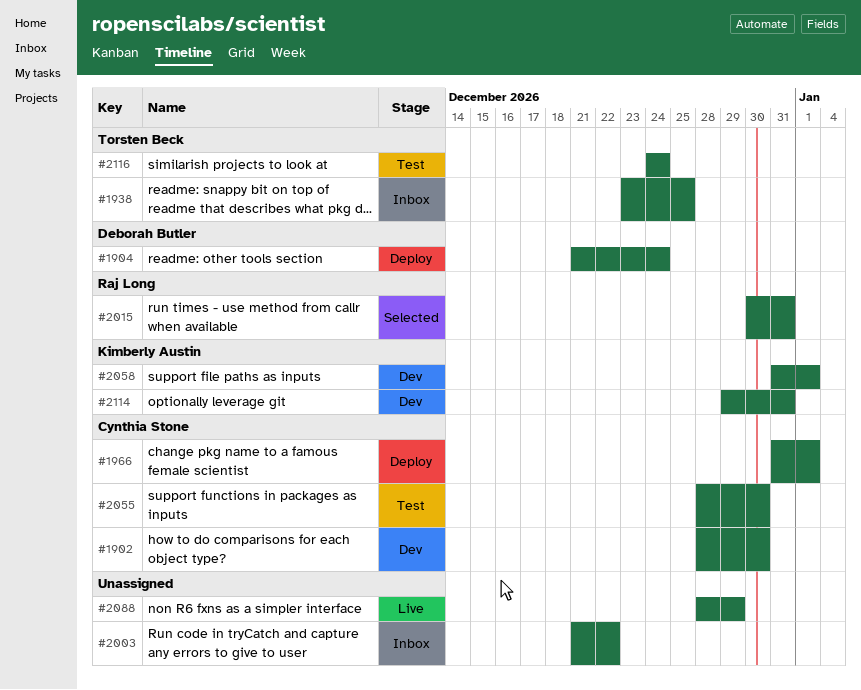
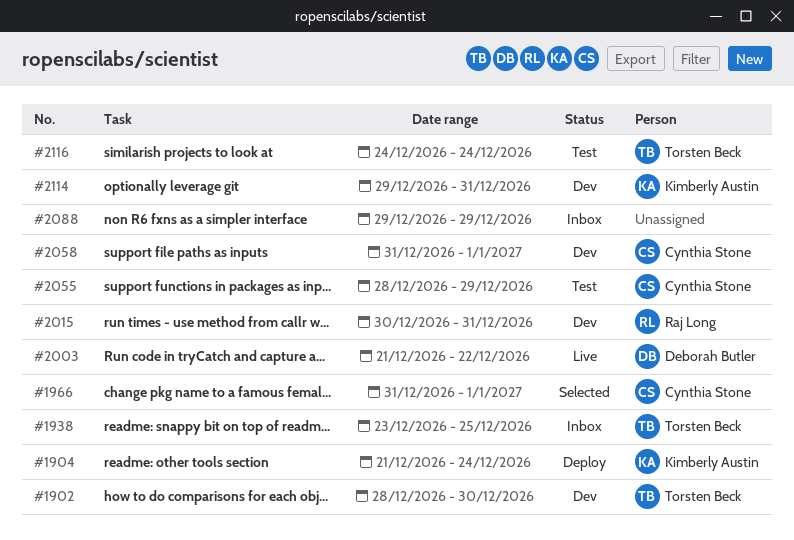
#1902, owner: Cynthia Stone -> Torsten Beck
#1904, owner: Deborah Butler -> Kimberly Austin
#1966, status: Deploy -> Selected
#2003, status: Inbox -> Live
#2003, owner: none -> Deborah Butler
#2015, status: Selected -> Dev
#2055, due: Dec 30 -> Dec 29
#2058, owner: Kimberly Austin -> Cynthia Stone
#2088, status: Live -> Inbox
#2088, start: Dec 28 -> Dec 29

